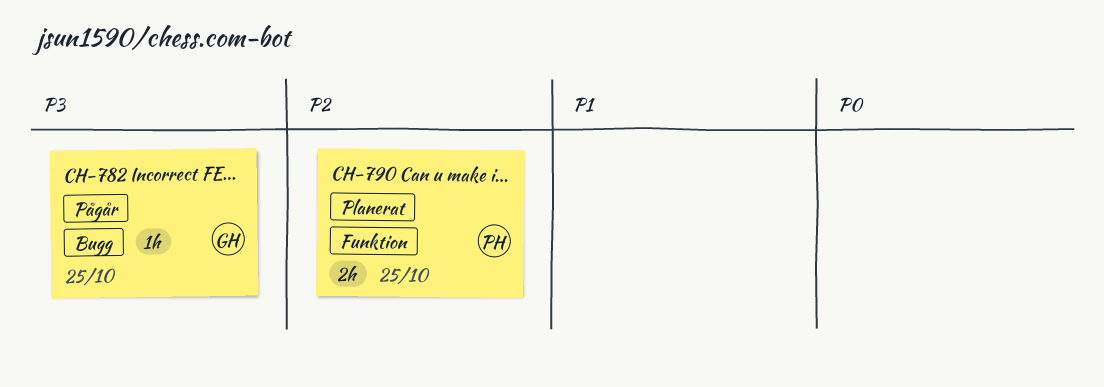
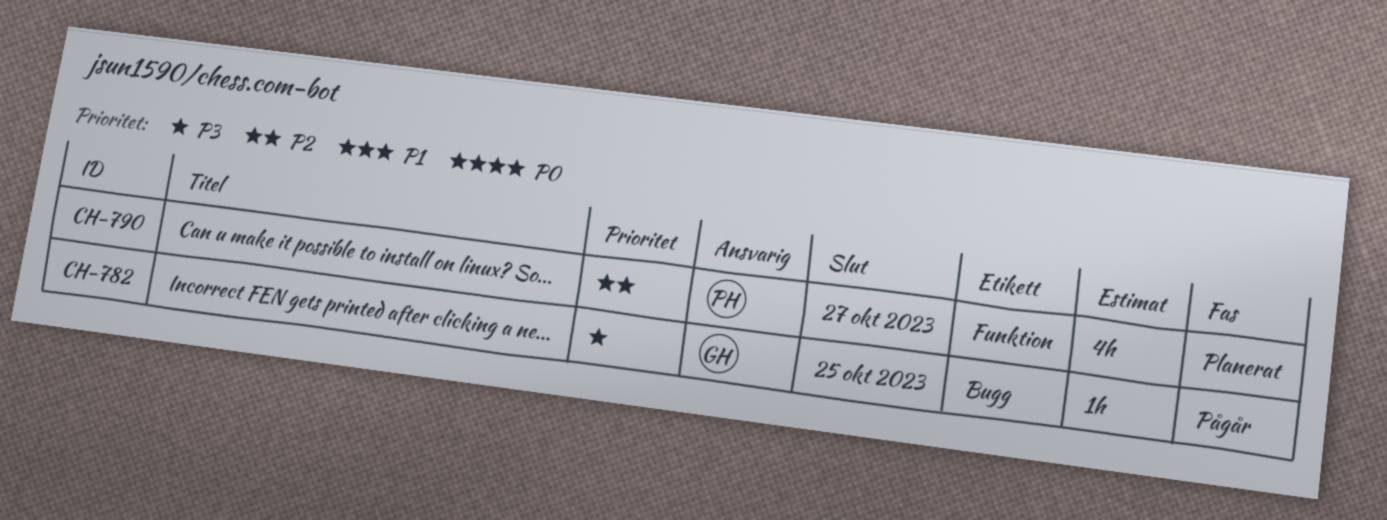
CH-790, estimate: 2h -> 4h
CH-790, due: Oct 25 -> Oct 27

